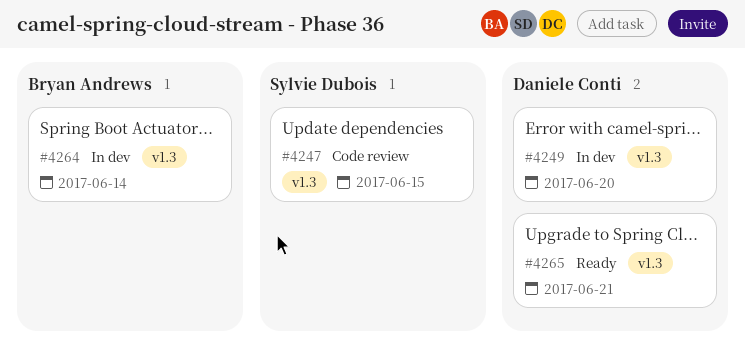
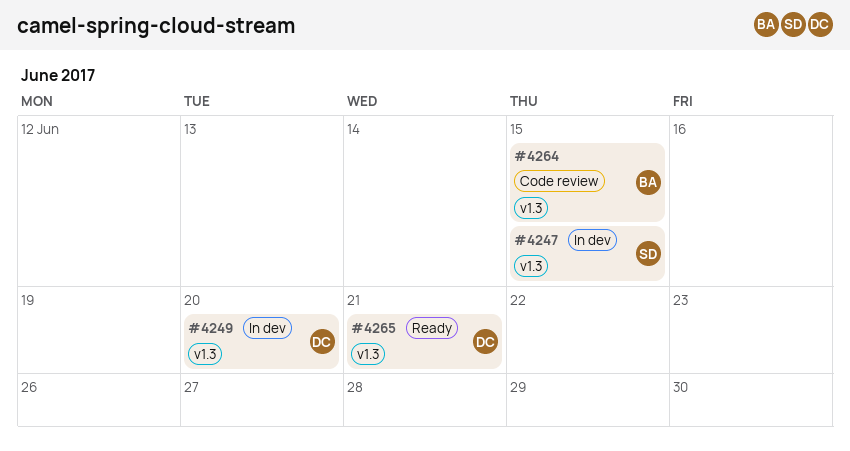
#4247, status: Code review -> In dev
#4264, status: In dev -> Code review
#4264, due: Jun 14 -> Jun 15

